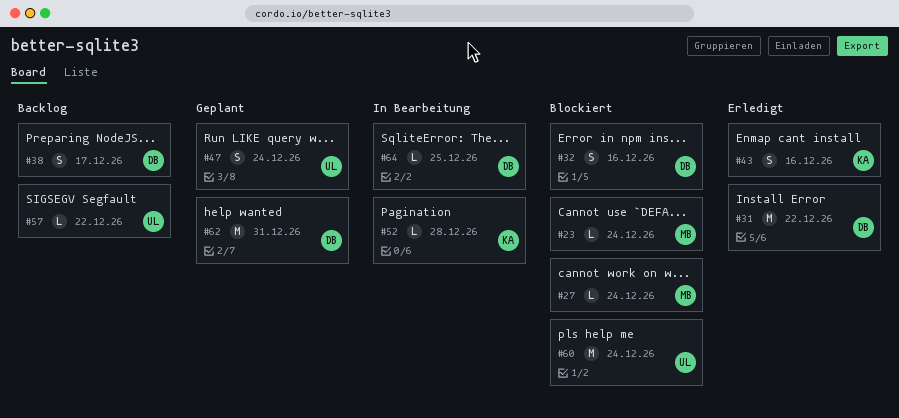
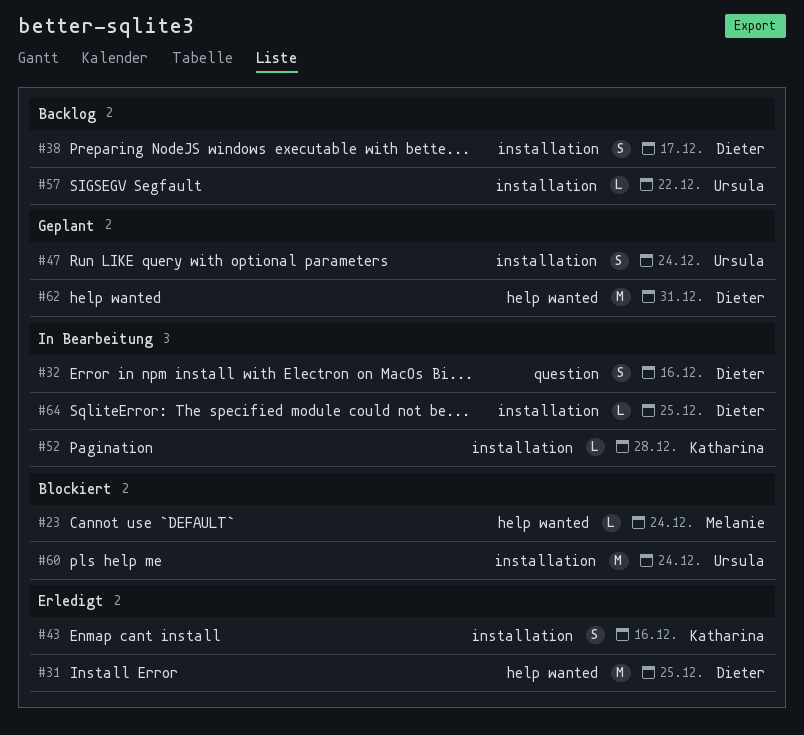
#27: present -> none
#31, due: Dec 22 -> Dec 25
#32, status: Blockiert -> In Bearbeitung

